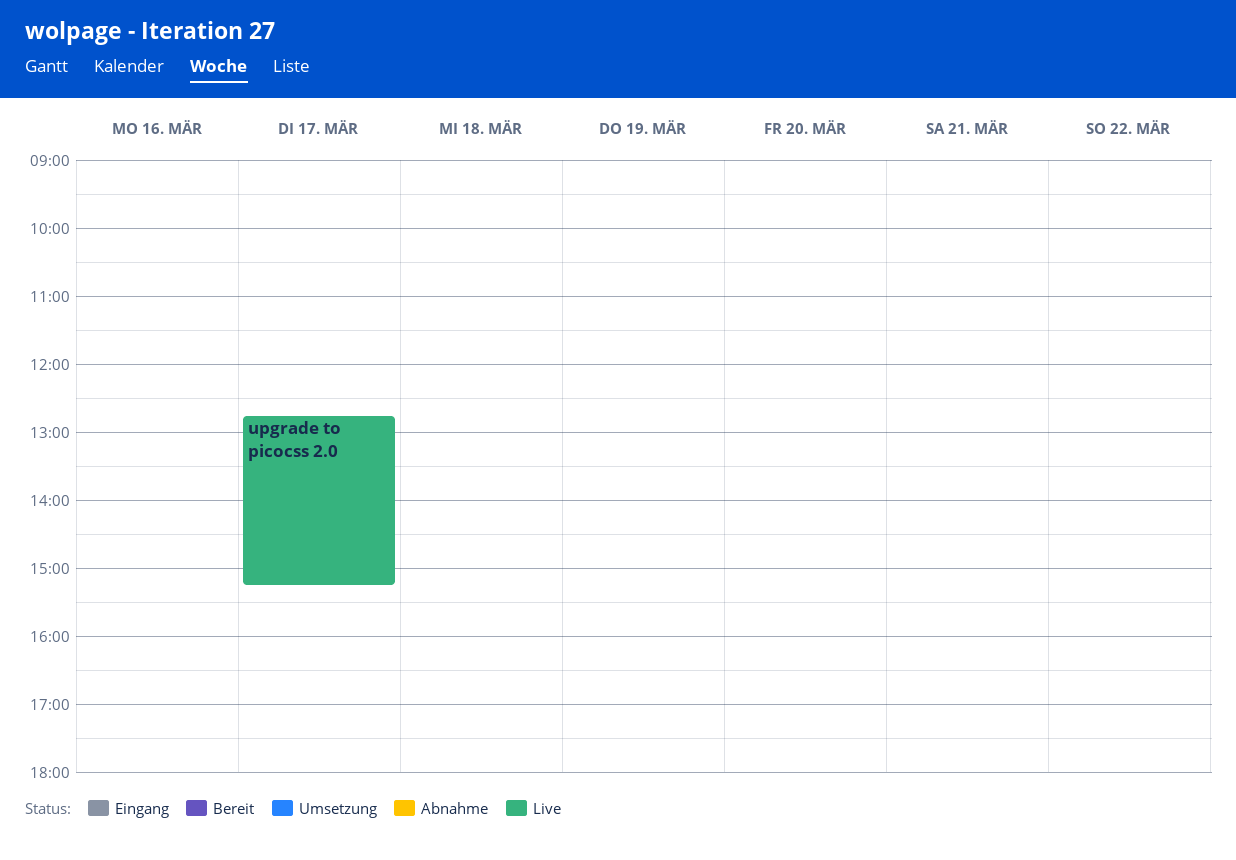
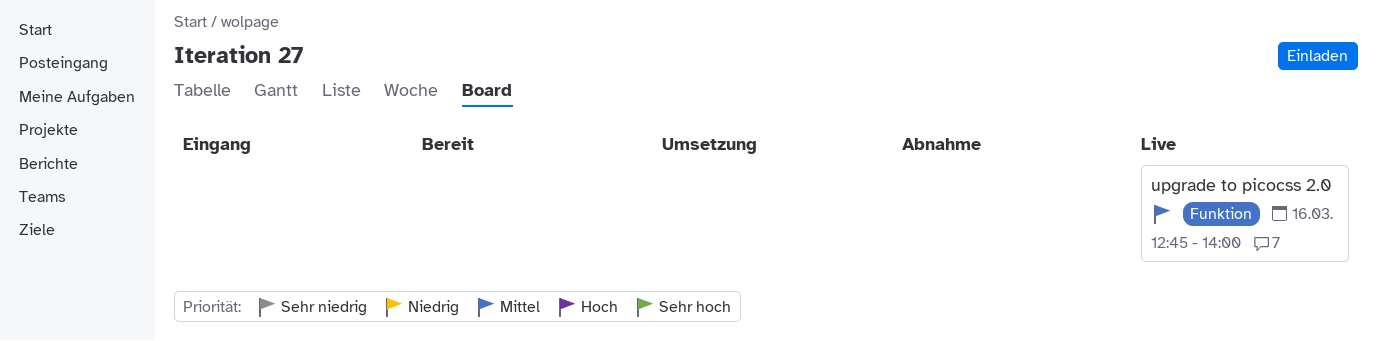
upgrade to picocss 2.0, day: Mar 17 -> Mar 16
upgrade to picocss 2.0, ends: 15:15 -> 14:00

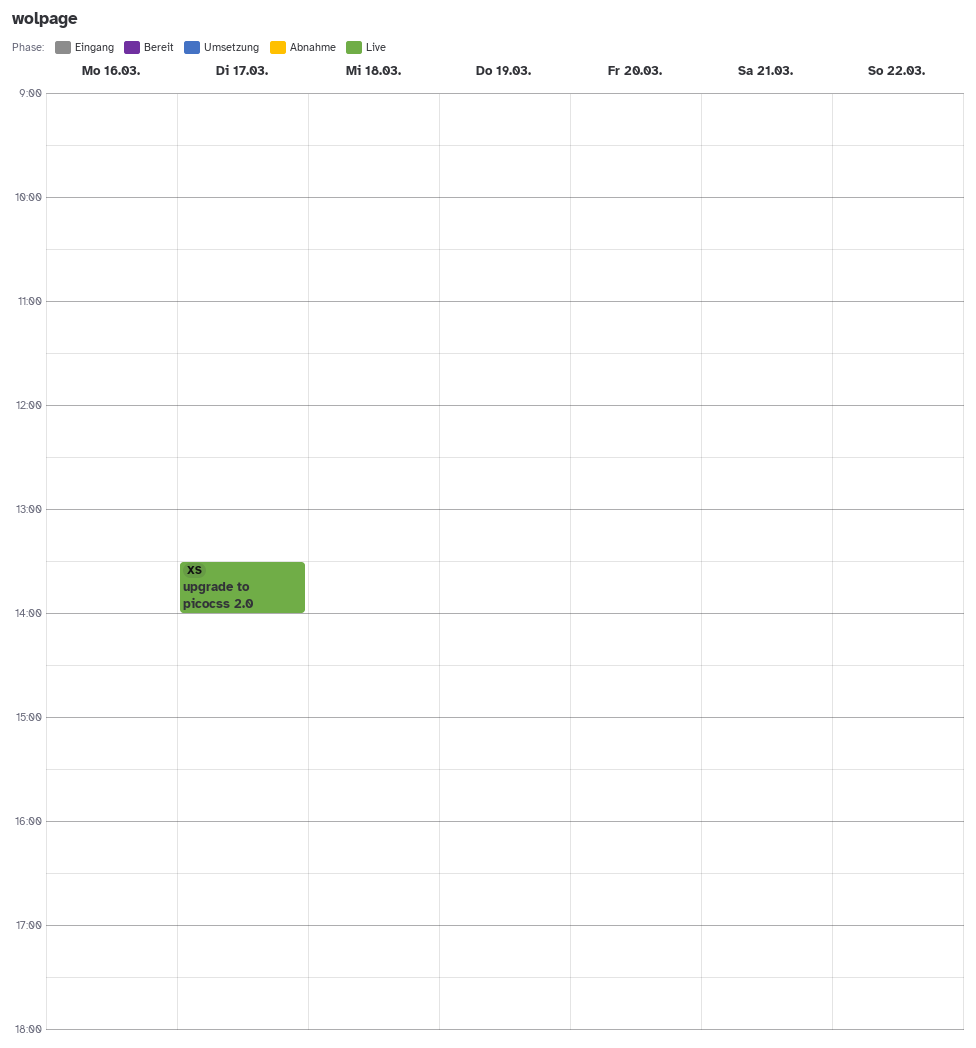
upgrade to picocss 2.0, day: Mar 16 -> Mar 17
upgrade to picocss 2.0, begins: 12:45 -> 13:30

